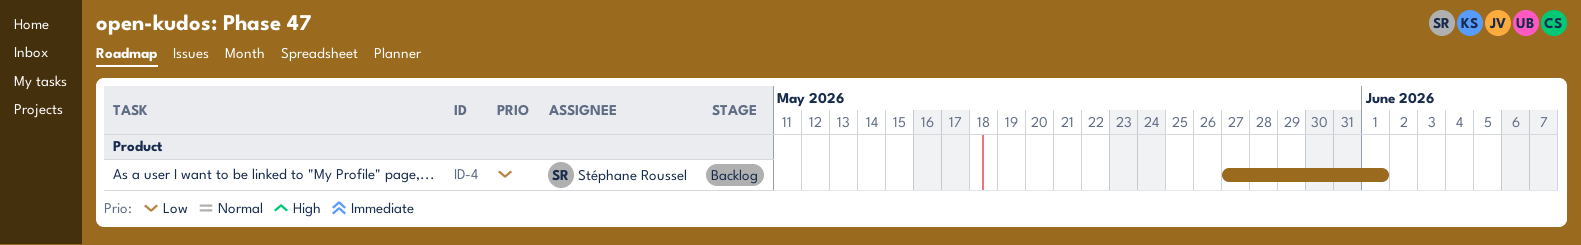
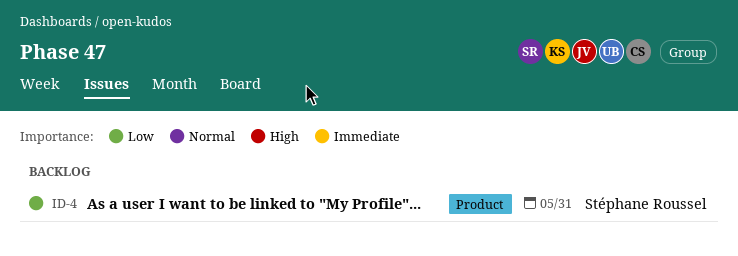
ID-4, due: Jun 1 -> May 31

